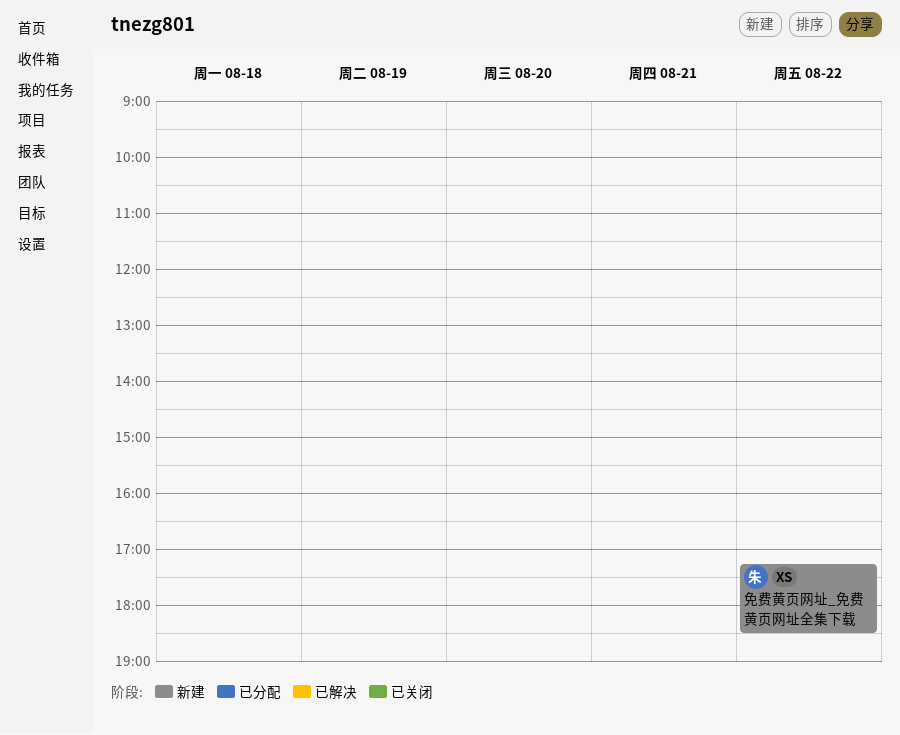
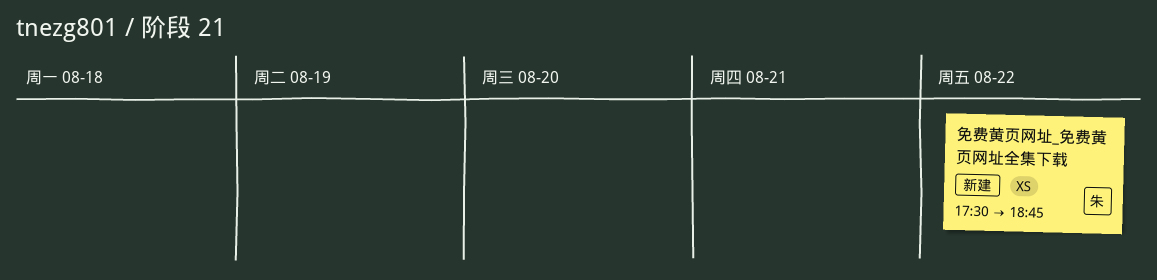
免费黄页网址_免费黄页网址全集下载, begins: 17:15 -> 17:30
免费黄页网址_免费黄页网址全集下载, ends: 18:30 -> 18:45

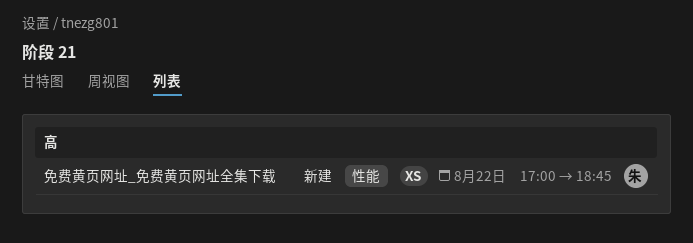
免费黄页网址_免费黄页网址全集下载, begins: 17:30 -> 17:00

